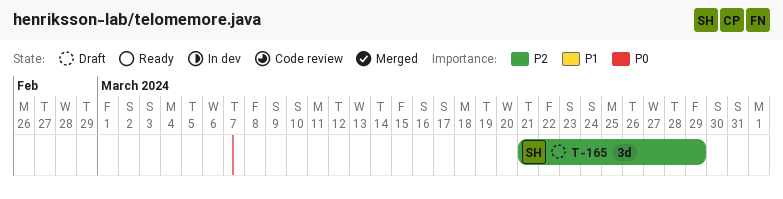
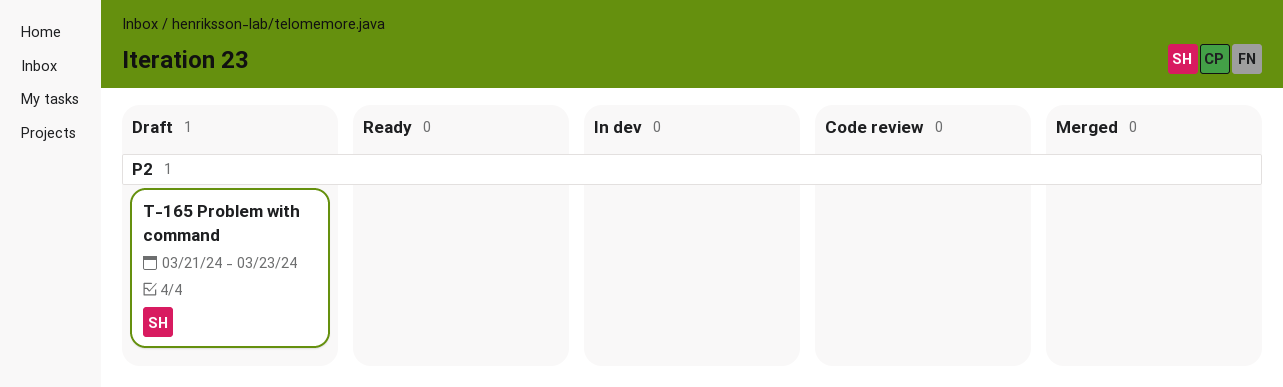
T-165, due: Mar 29 -> Mar 23

